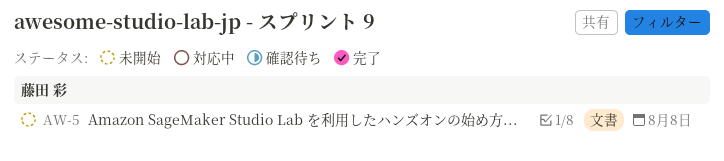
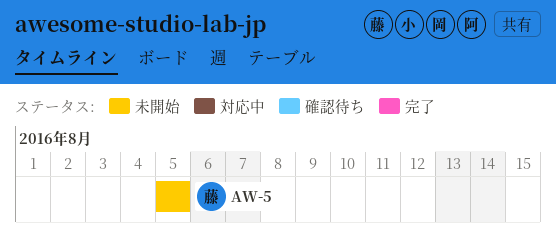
AW-5, due: Aug 8 -> Aug 5

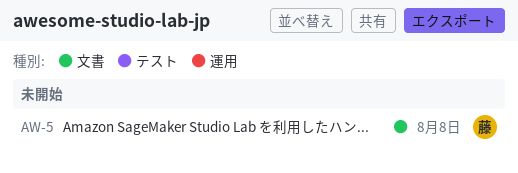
AW-5, due: Aug 5 -> Aug 8

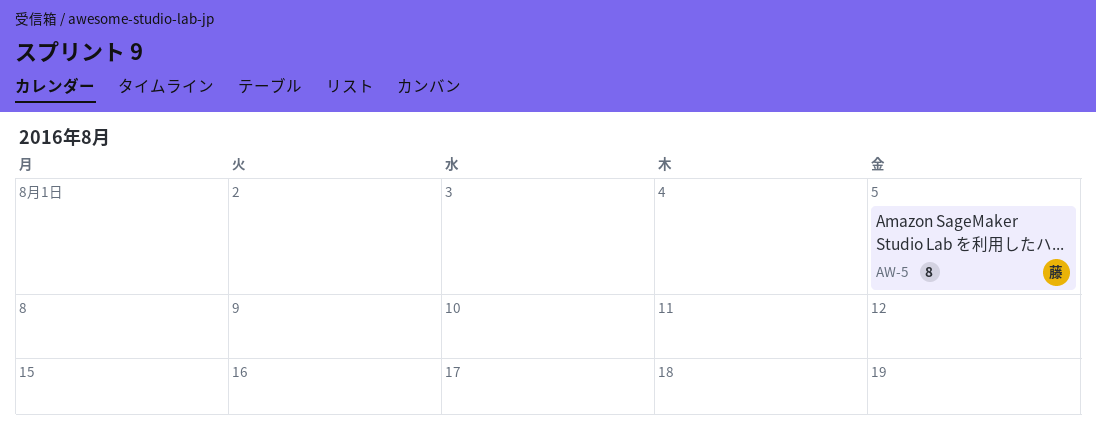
AW-5, due: Aug 8 -> Aug 5

